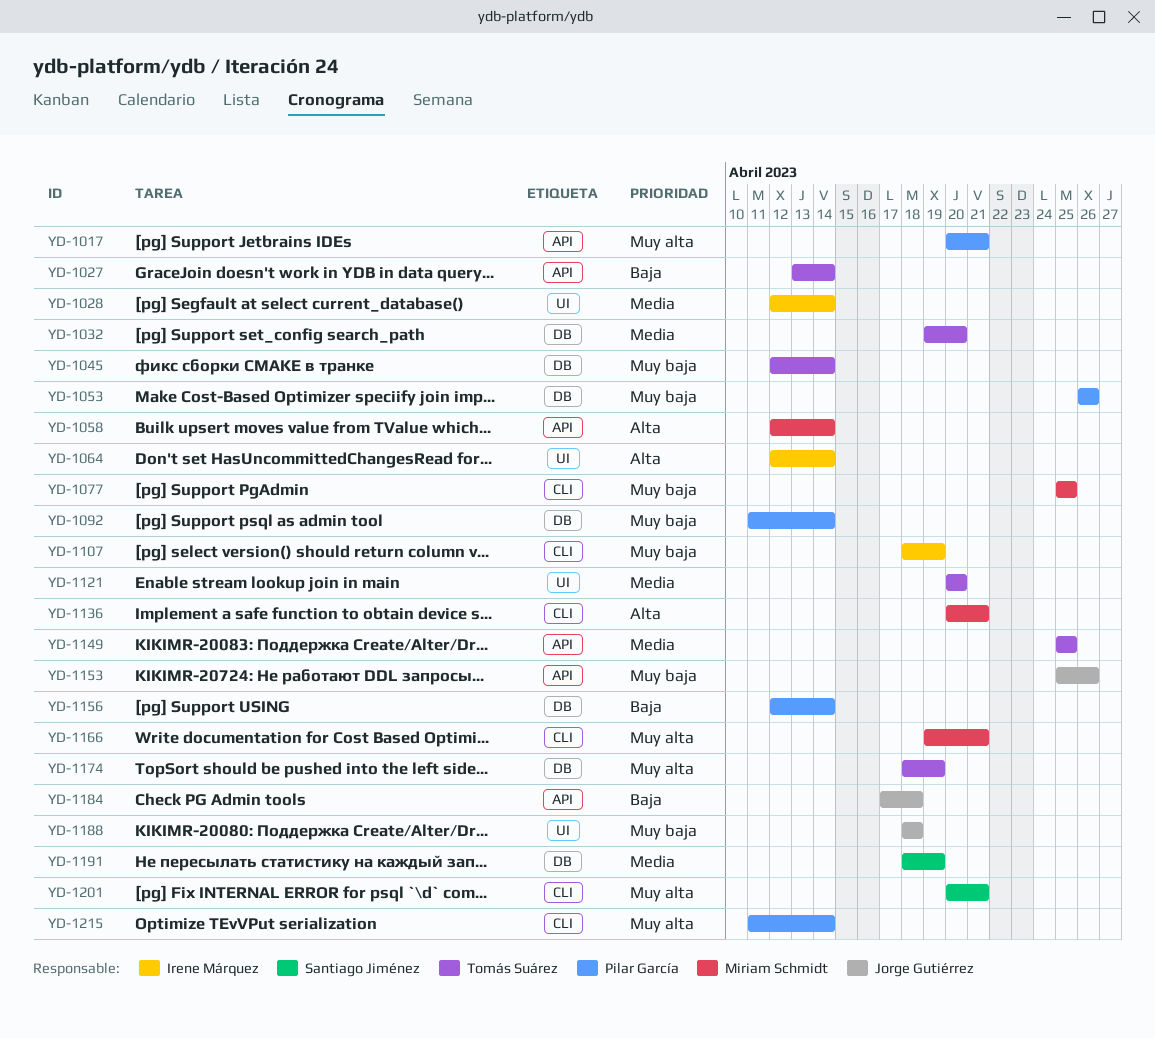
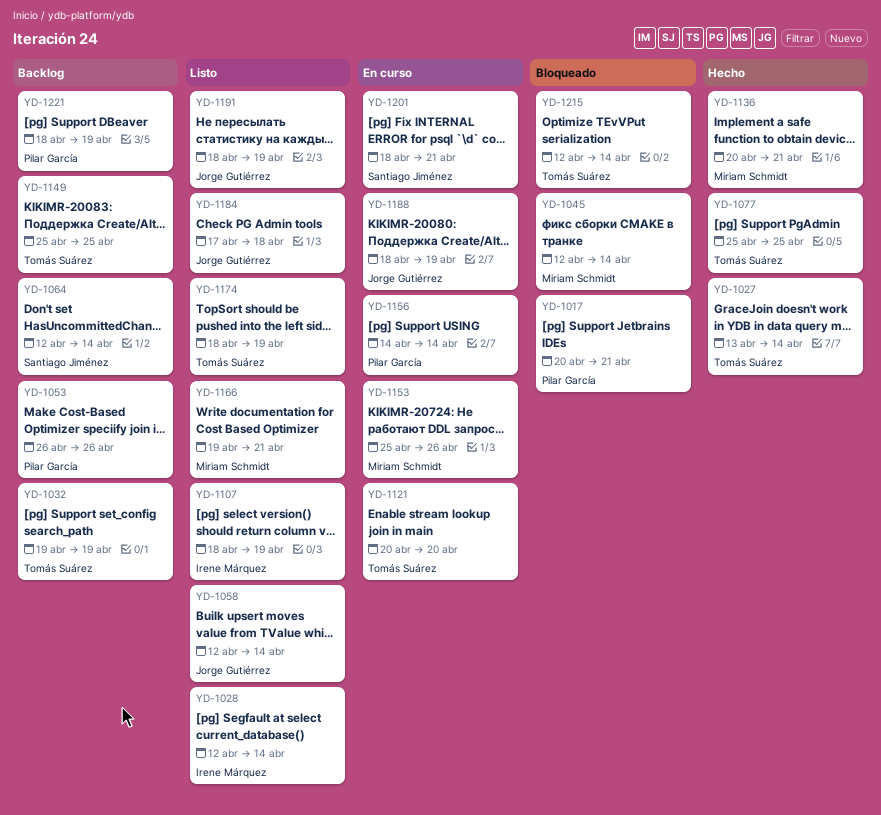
YD-1032, due: Apr 20 -> Apr 19
YD-1045, owner: Tomás Suárez -> Miriam Schmidt
YD-1058, owner: Miriam Schmidt -> Jorge Gutiérrez
YD-1064, owner: Irene Márquez -> Santiago Jiménez
YD-1077, owner: Miriam Schmidt -> Tomás Suárez
YD-1092: present -> none
YD-1153, owner: Jorge Gutiérrez -> Miriam Schmidt
YD-1156, start: Apr 12 -> Apr 14
YD-1188, due: Apr 18 -> Apr 19
YD-1191, owner: Santiago Jiménez -> Jorge Gutiérrez
YD-1201, start: Apr 20 -> Apr 18
YD-1215, owner: Pilar García -> Tomás Suárez
YD-1215, start: Apr 11 -> Apr 12
YD-1221: none -> present

